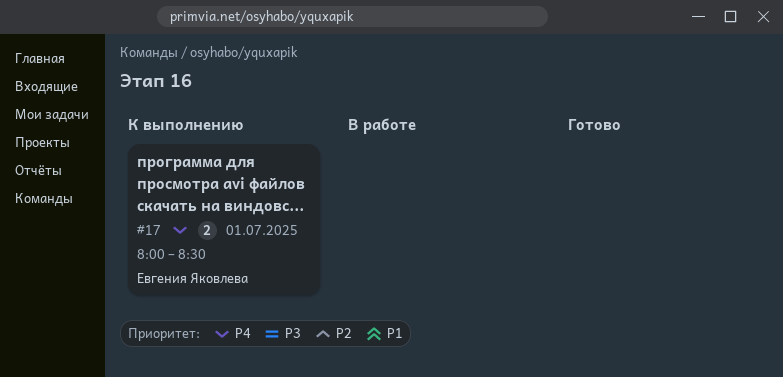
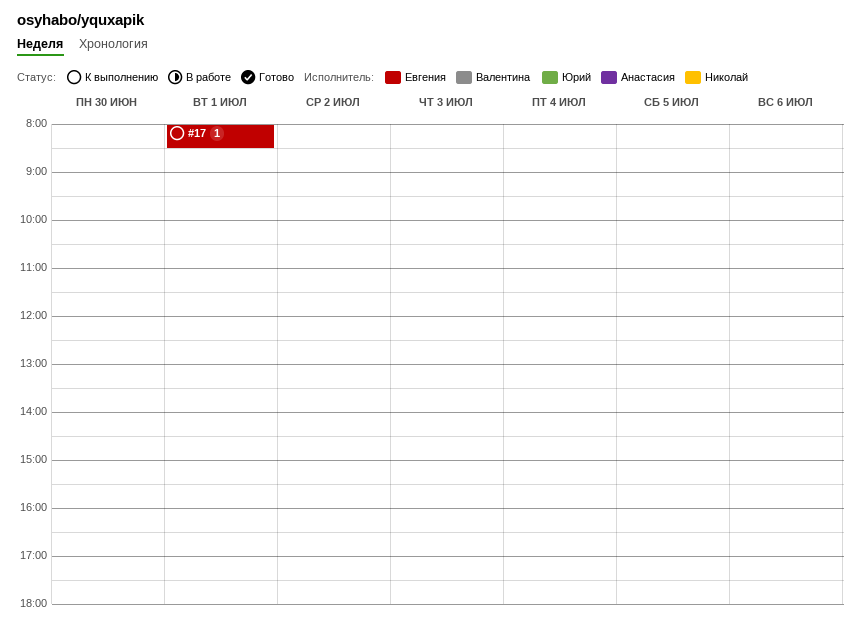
#17, estimate: 2 -> 1

